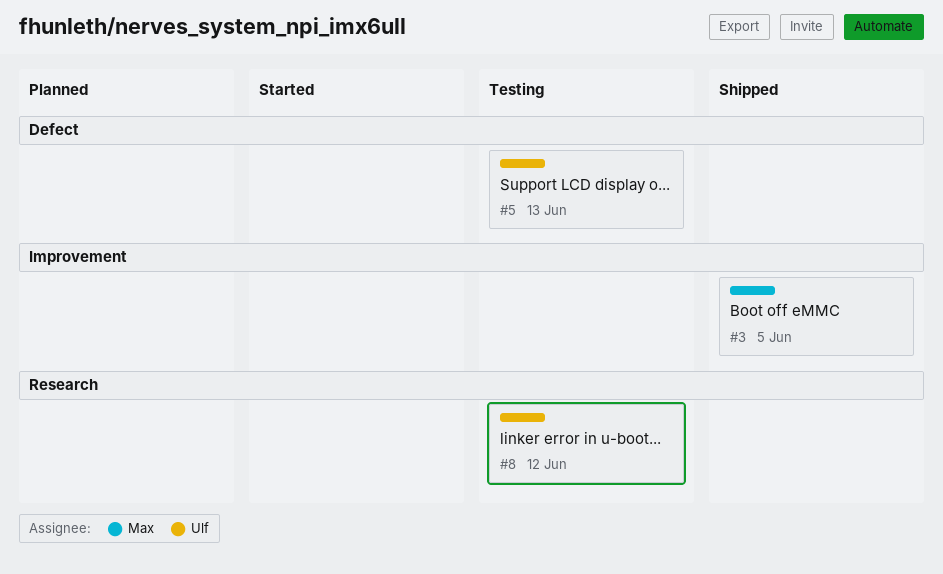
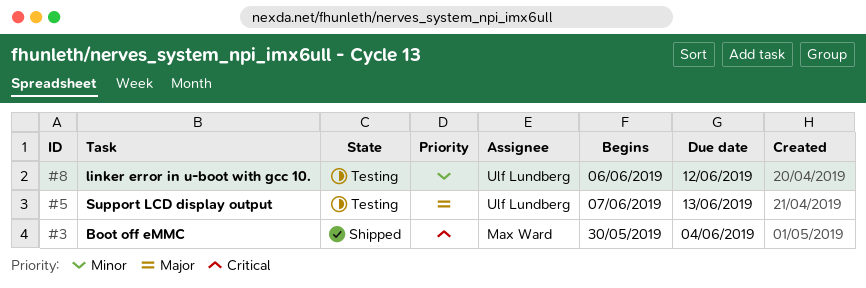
#3, due: Jun 5 -> Jun 4

